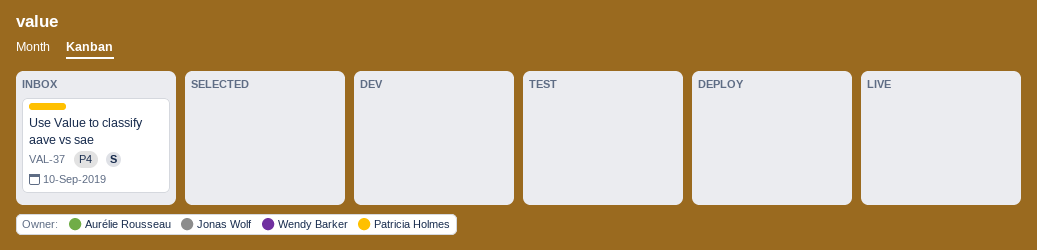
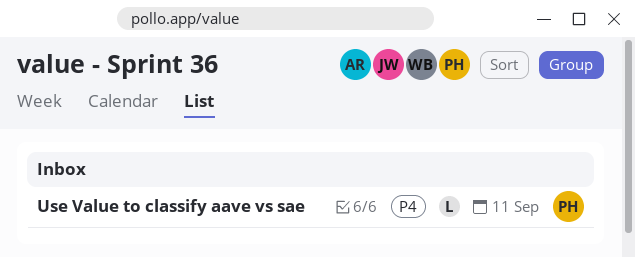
Use Value to classify aave vs sae, estimate: S -> L
Use Value to classify aave vs sae, due: Sep 10 -> Sep 11

